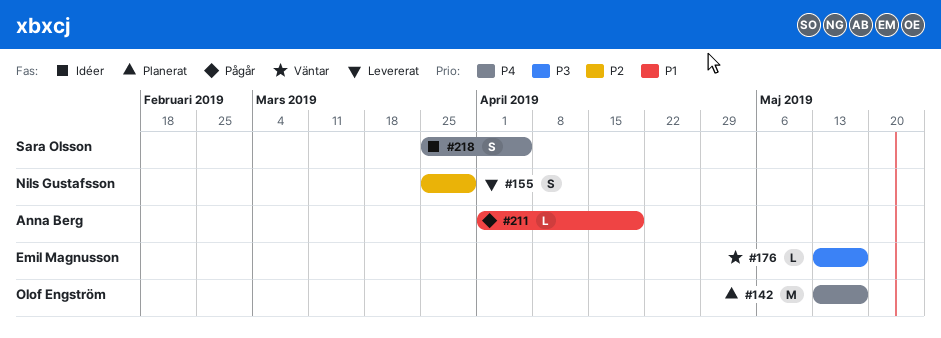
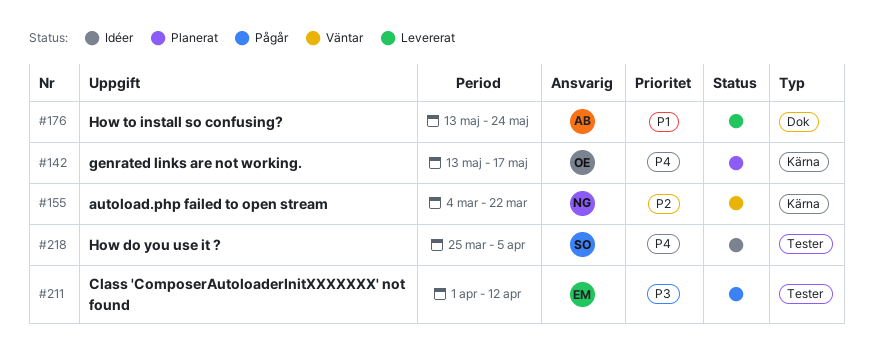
#155, status: Levererat -> Väntar
#155, start: Mar 25 -> Mar 4
#155, due: Mar 29 -> Mar 22
#176, status: Väntar -> Levererat
#176, owner: Emil Magnusson -> Anna Berg
#176, priority: P3 -> P1
#176, due: May 17 -> May 24
#211, owner: Anna Berg -> Emil Magnusson
#211, priority: P1 -> P3
#211, due: Apr 19 -> Apr 12

